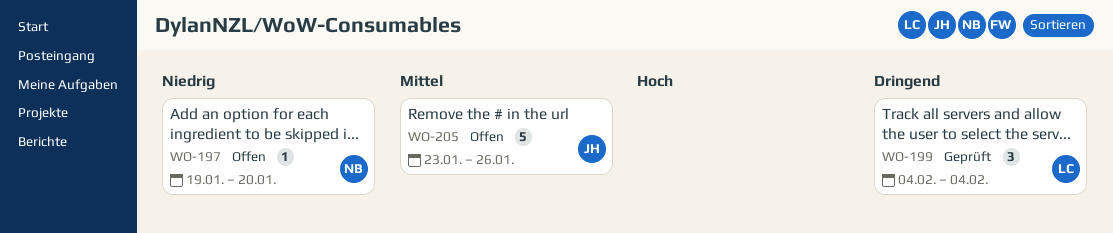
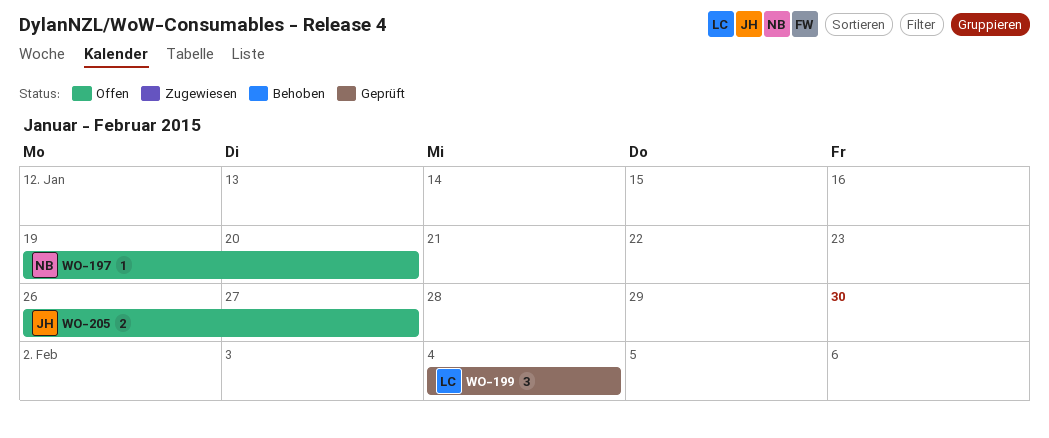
WO-205, estimate: 5 -> 2
WO-205, start: Jan 23 -> Jan 26
WO-205, due: Jan 26 -> Jan 27

